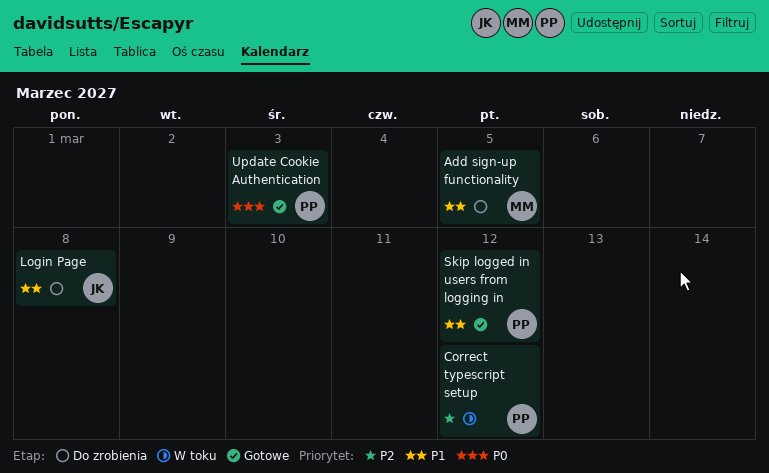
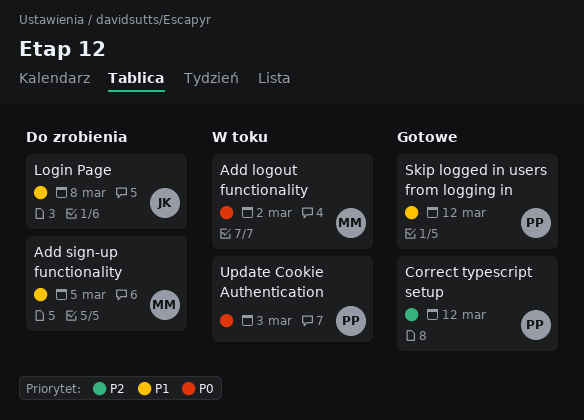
Add logout functionality: none -> present
Correct typescript setup, status: W toku -> Gotowe
Update Cookie Authentication, status: Gotowe -> W toku

